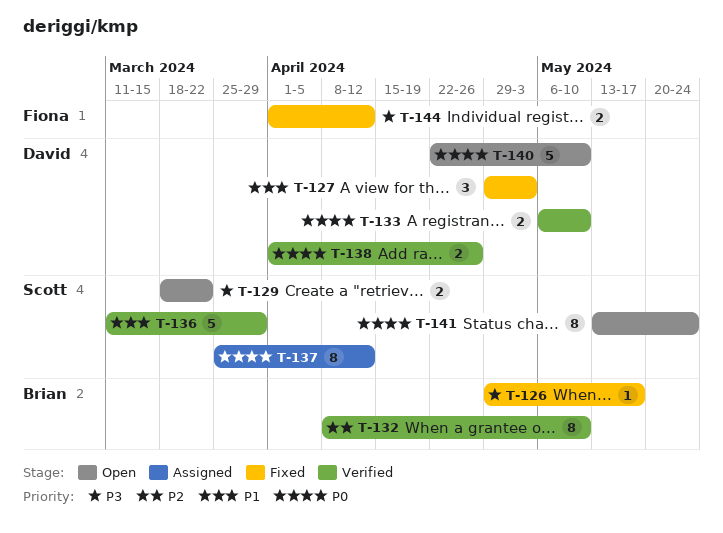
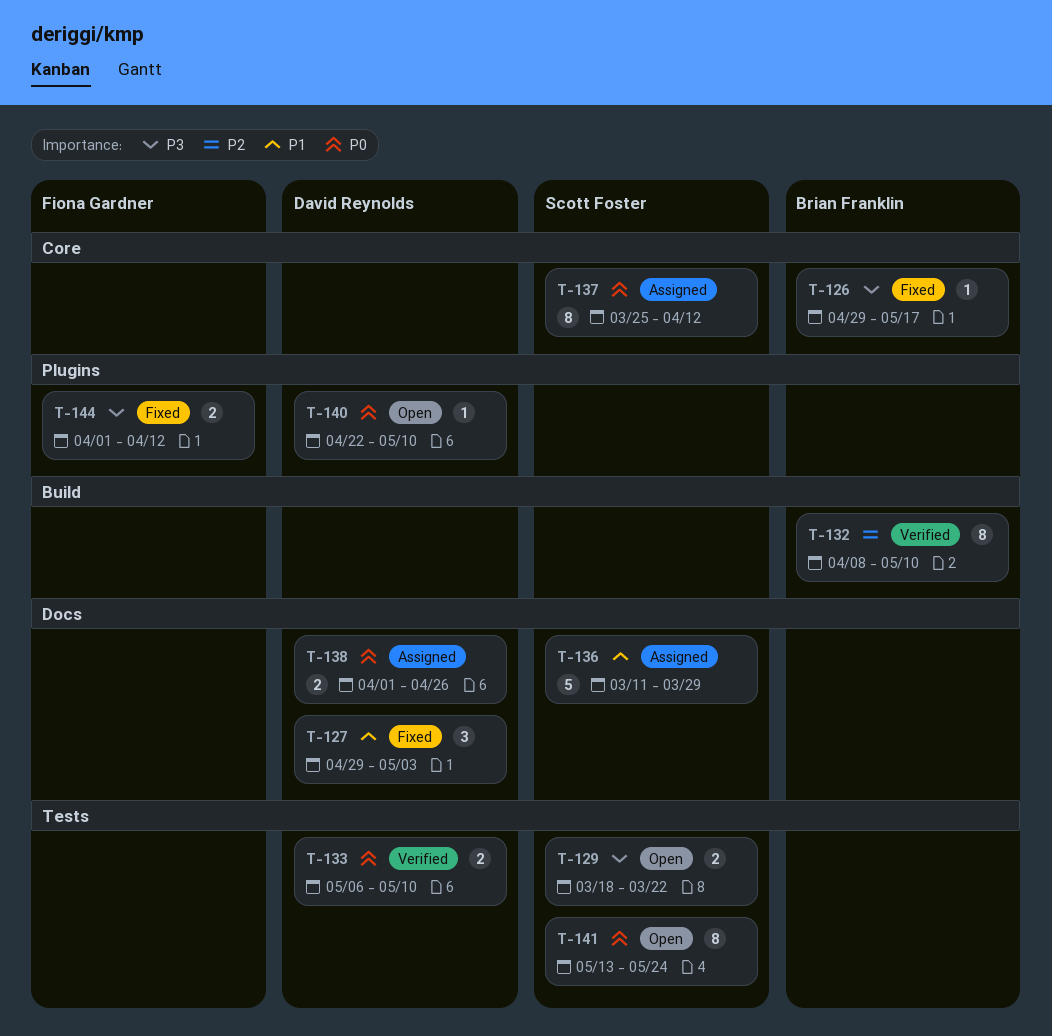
T-136, status: Verified -> Assigned
T-138, status: Verified -> Assigned
T-140, estimate: 5 -> 1

